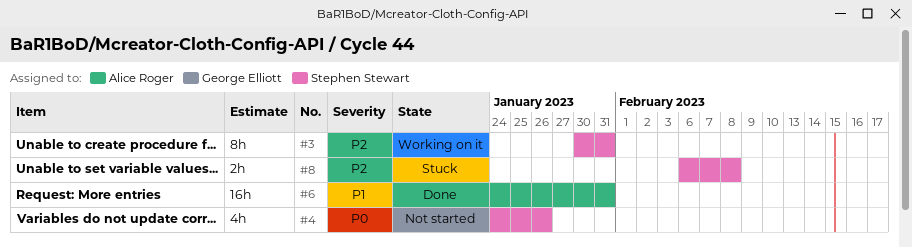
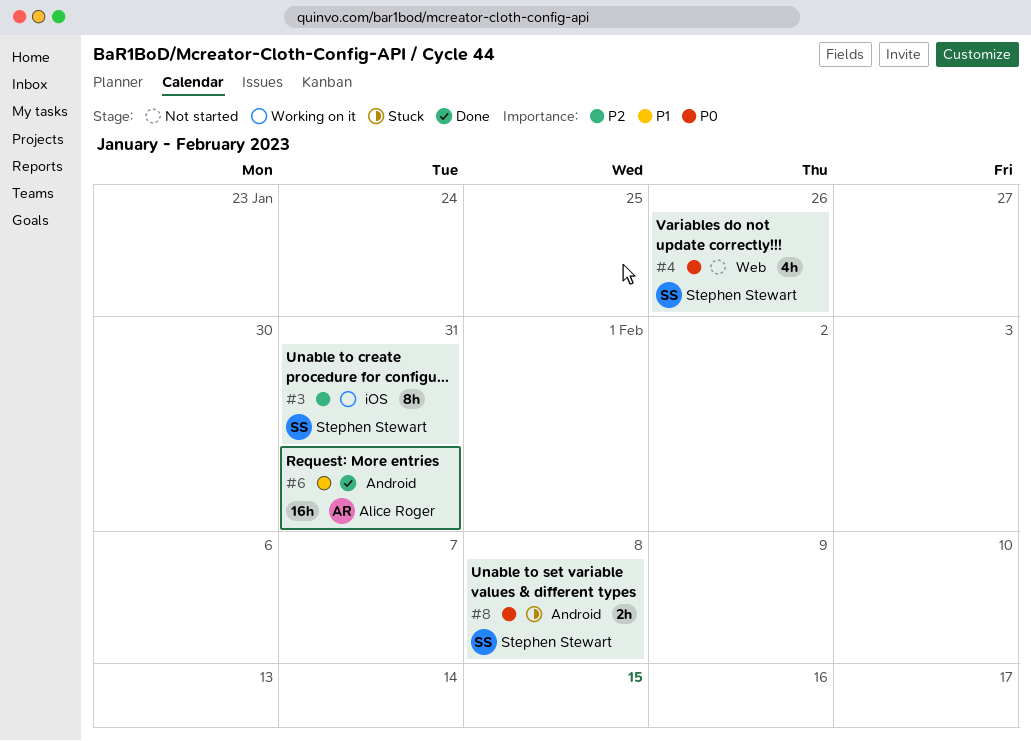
#8, priority: P2 -> P0

